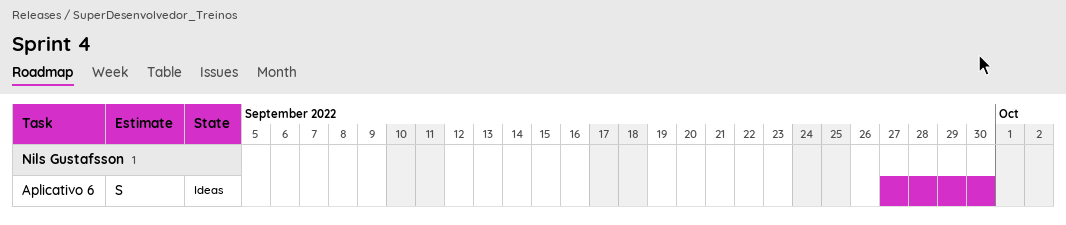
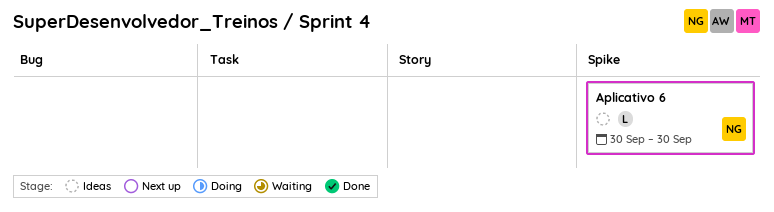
Aplicativo 6, estimate: S -> L
Aplicativo 6, start: Sep 27 -> Sep 30

